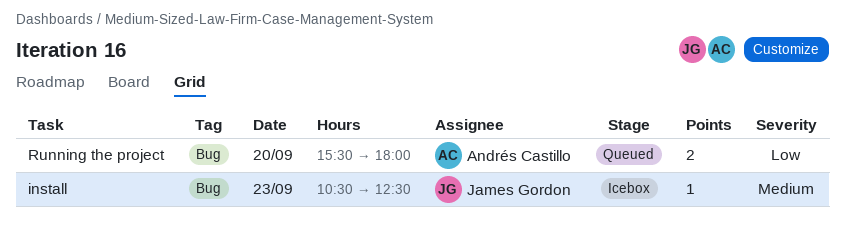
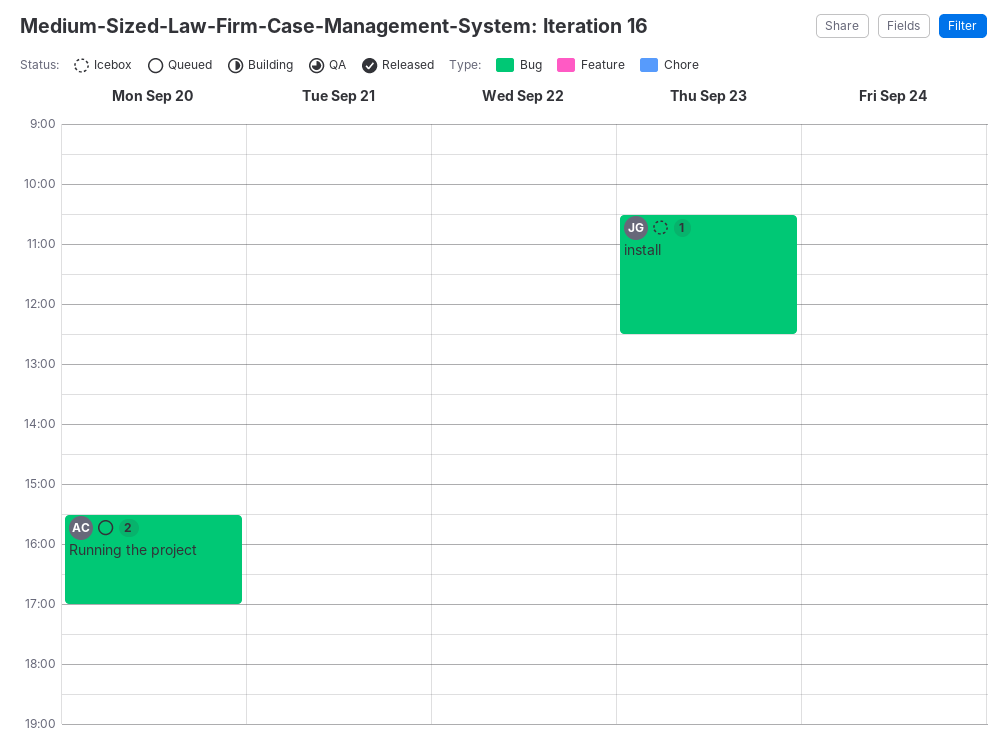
Running the project, ends: 18:00 -> 17:00

